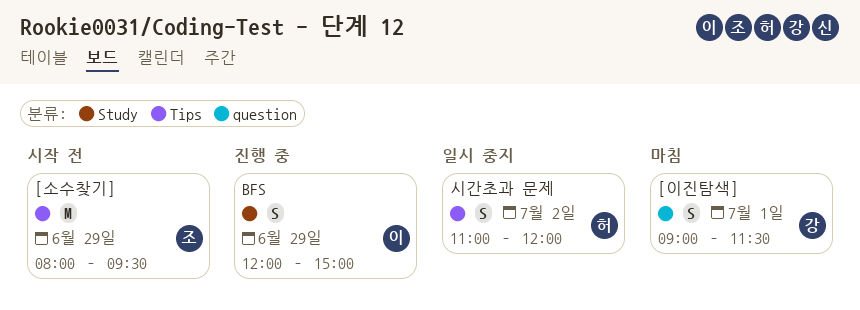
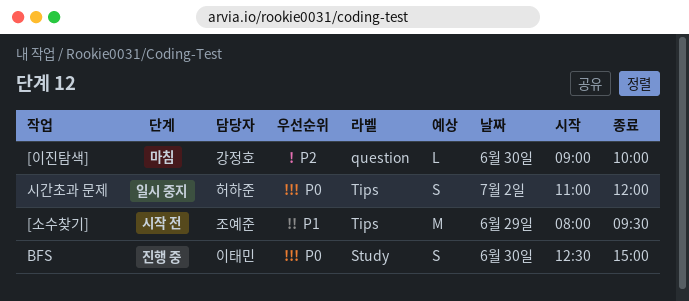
[이진탐색], estimate: S -> L
[이진탐색], day: Jul 1 -> Jun 30
[이진탐색], ends: 11:30 -> 10:00
BFS, day: Jun 29 -> Jun 30
BFS, begins: 12:00 -> 12:30

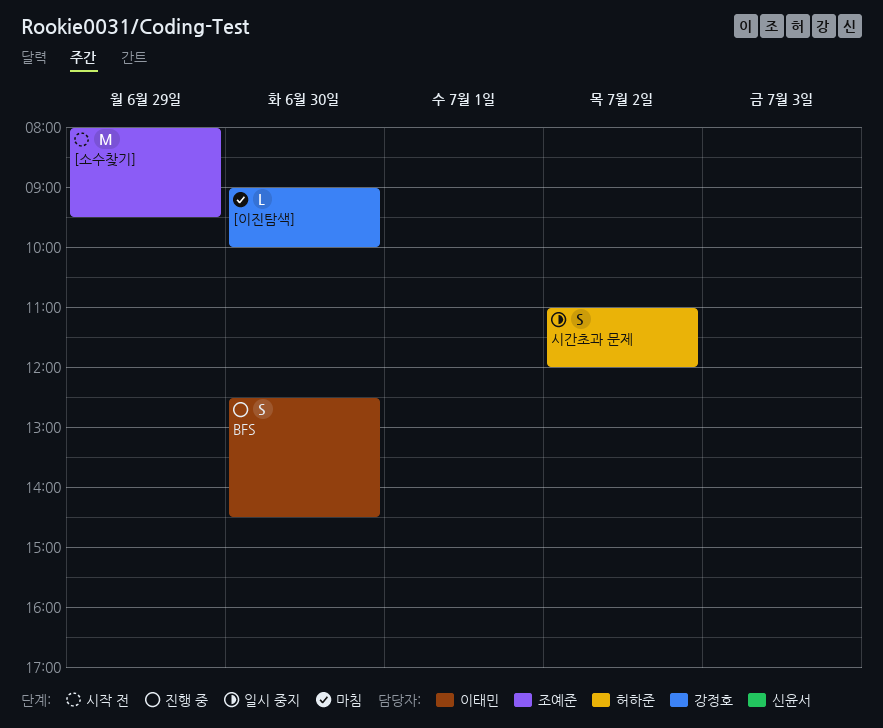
BFS, ends: 15:00 -> 14:30

